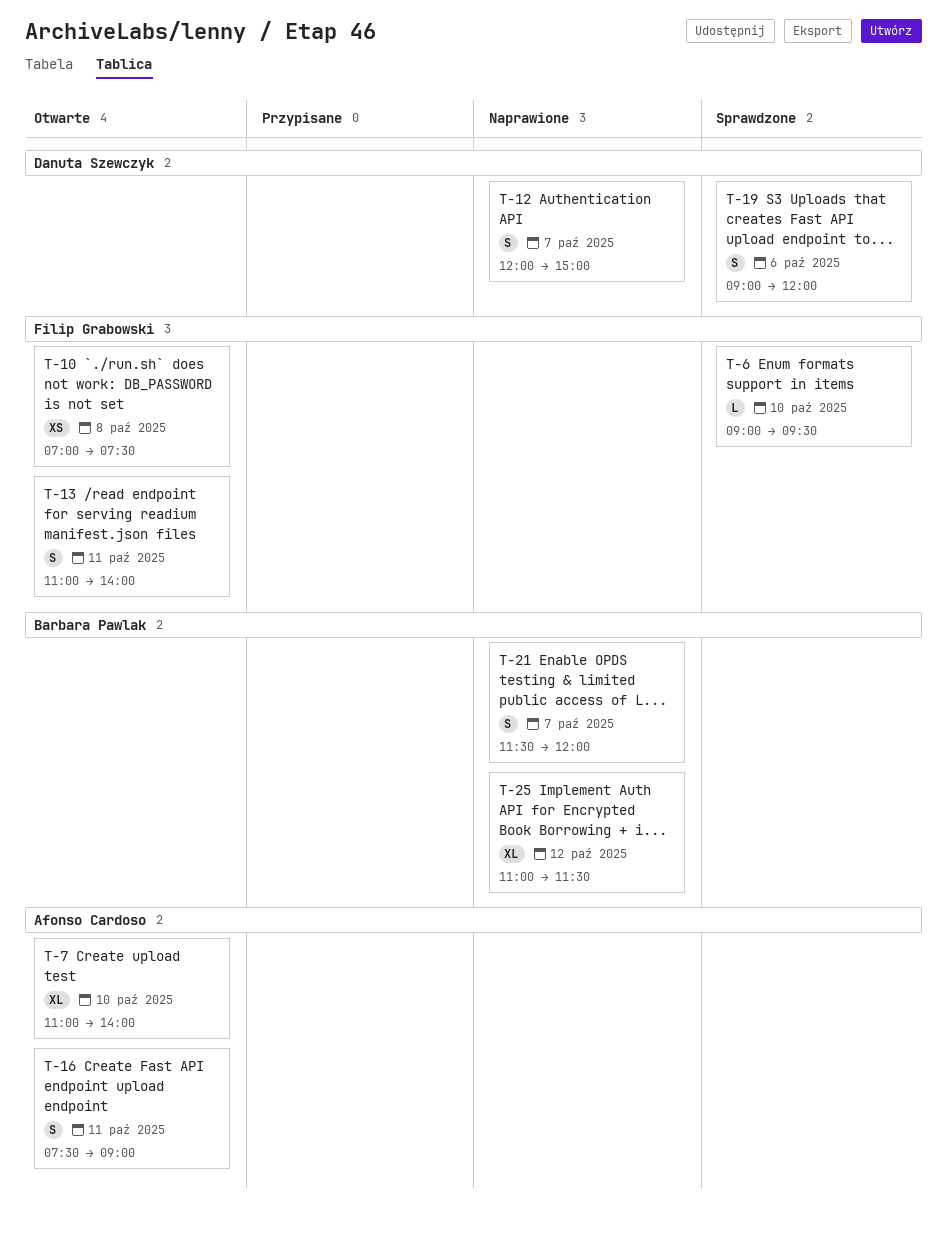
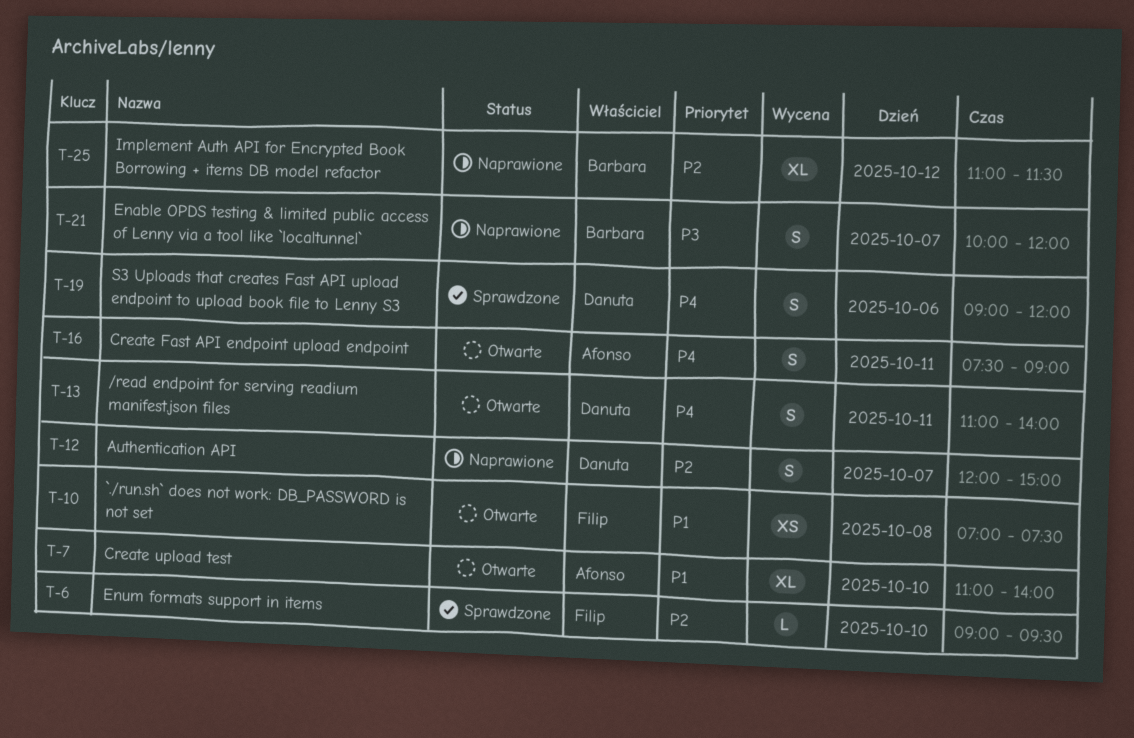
T-13, owner: Filip Grabowski -> Danuta Szewczyk
T-21, begins: 11:30 -> 10:00

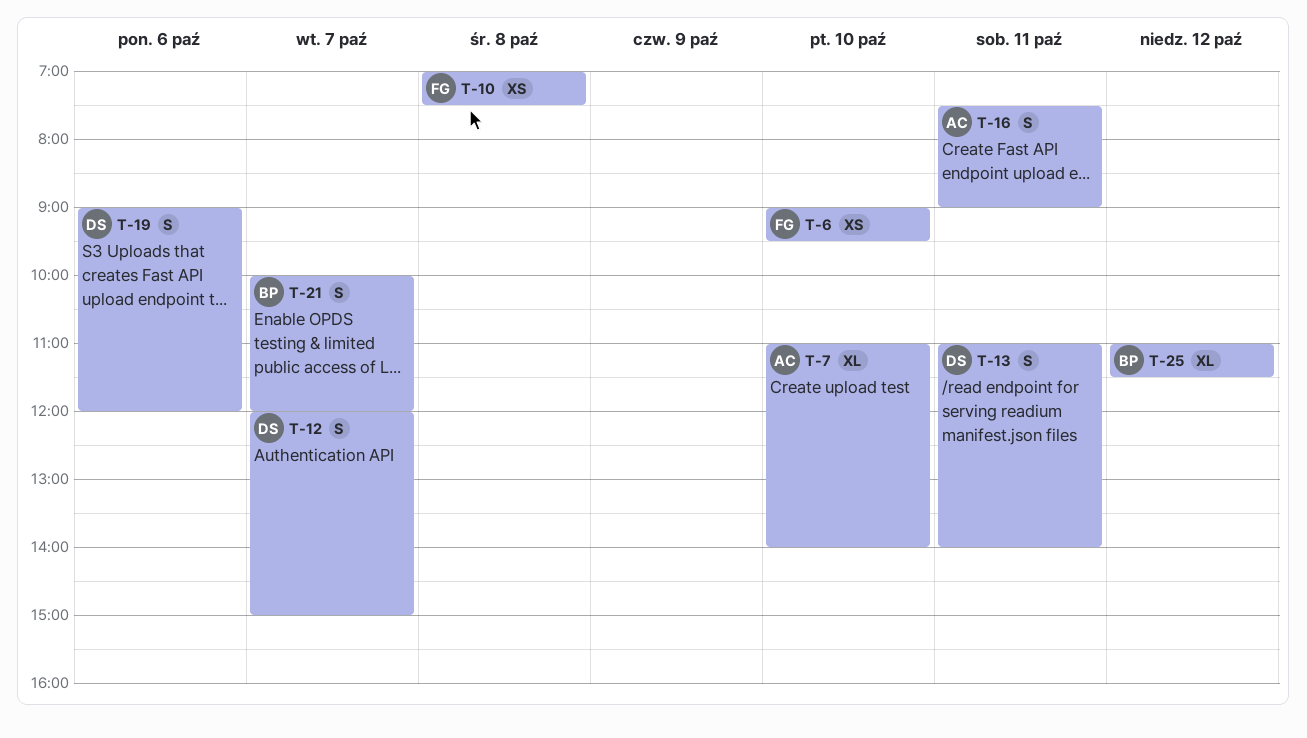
T-6, estimate: L -> XS

